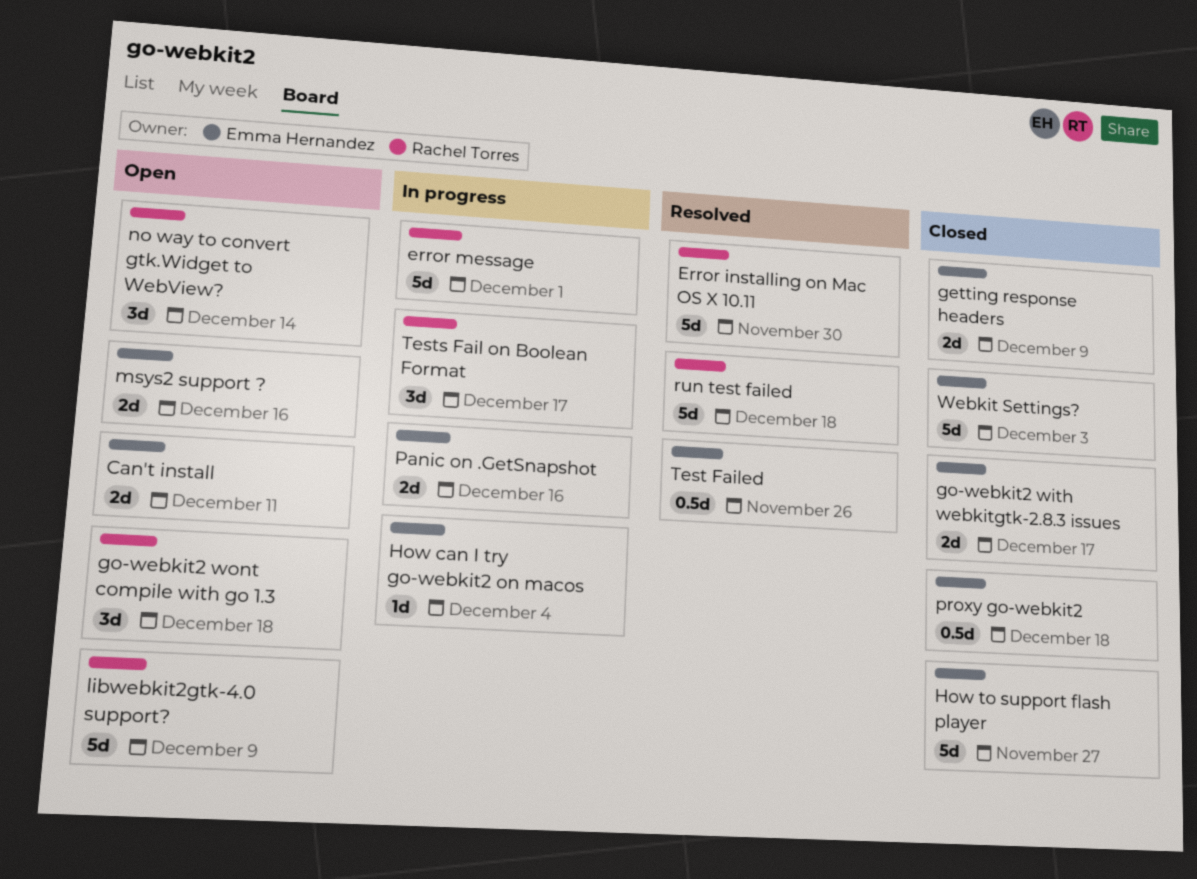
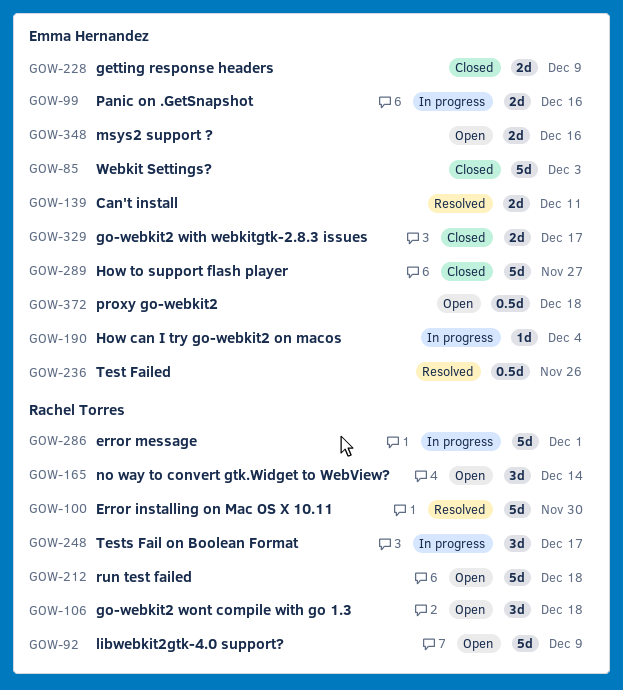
Can't install, status: Open -> Resolved
proxy go-webkit2, status: Closed -> Open
run test failed, status: Resolved -> Open

